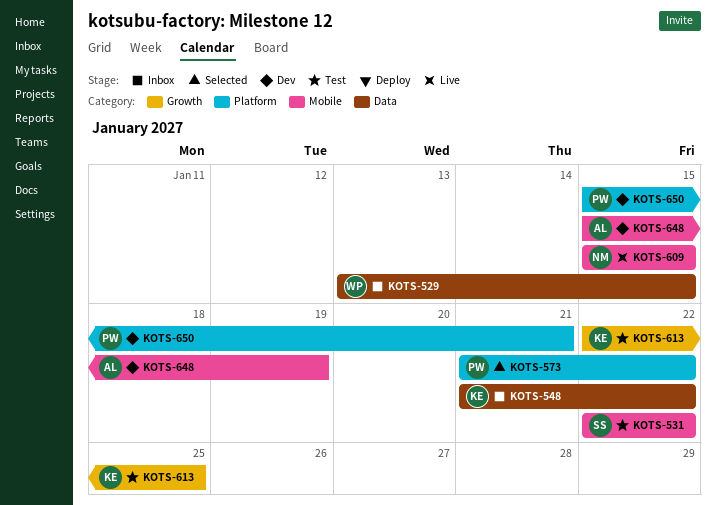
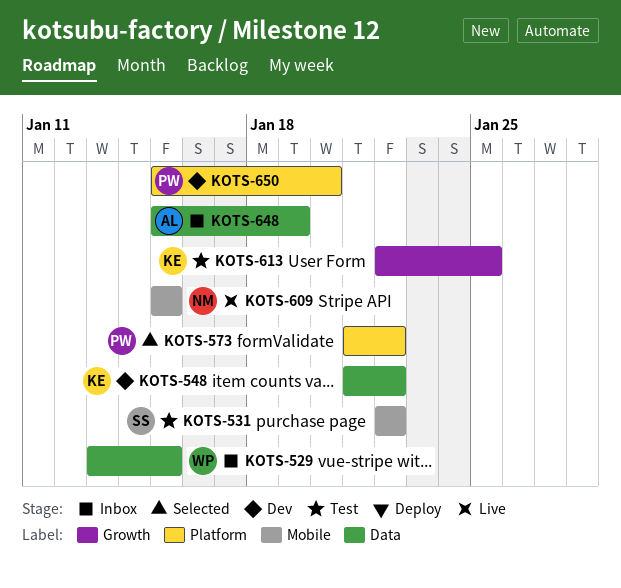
KOTS-548, status: Inbox -> Dev
KOTS-648, status: Dev -> Inbox
KOTS-648, label: Mobile -> Data
KOTS-650, due: Jan 21 -> Jan 20

